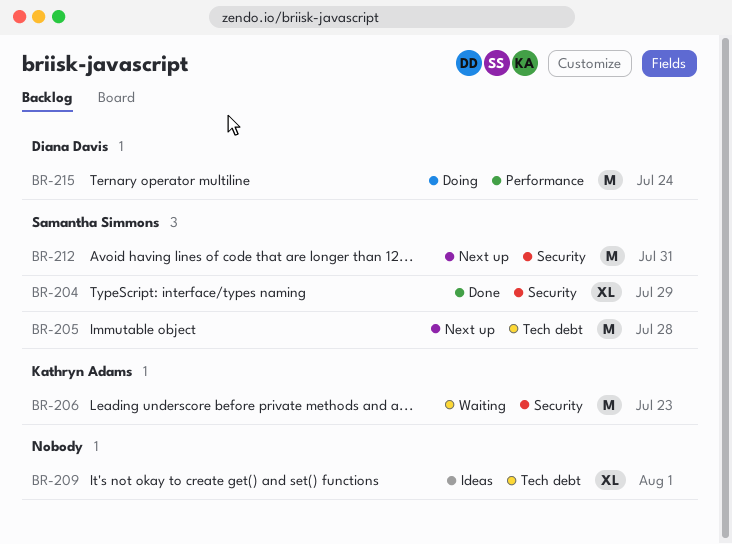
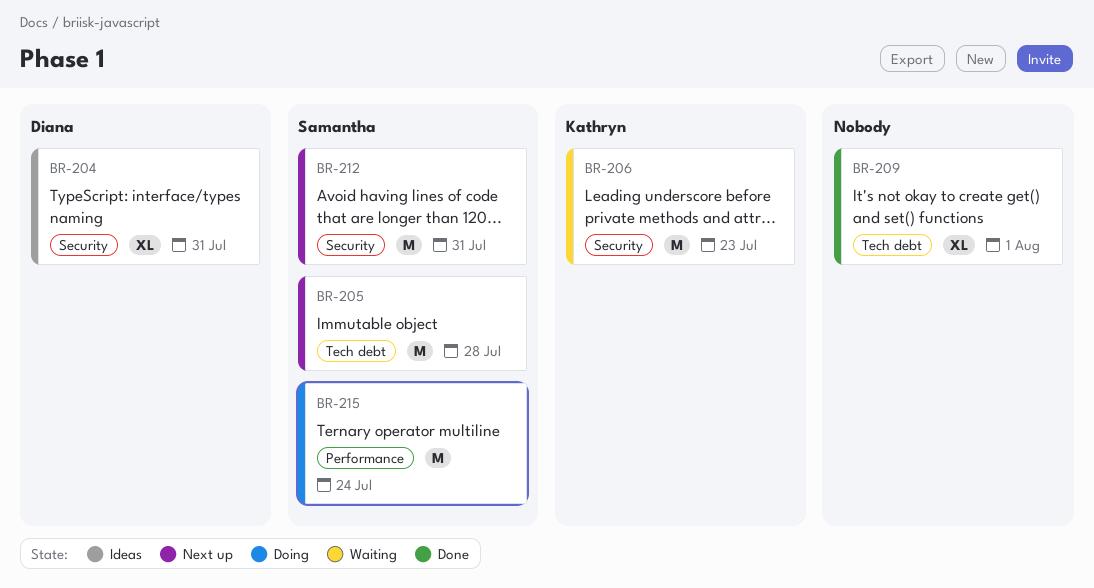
BR-204, status: Done -> Ideas
BR-204, owner: Samantha Simmons -> Diana Davis
BR-204, due: Jul 29 -> Jul 31
BR-209, status: Ideas -> Done
BR-215, owner: Diana Davis -> Samantha Simmons

